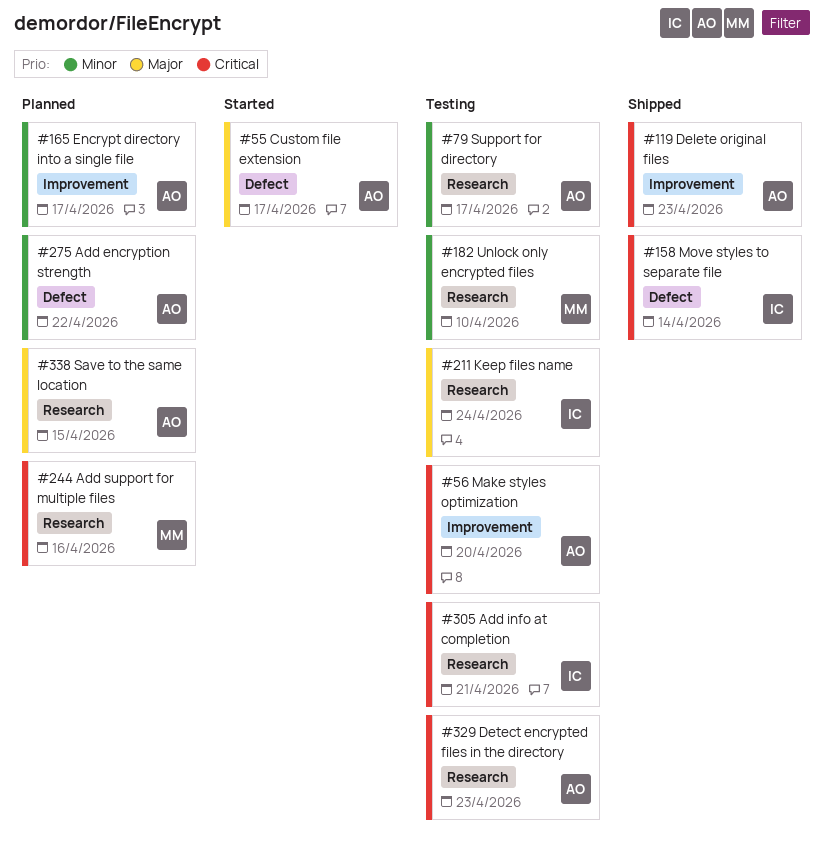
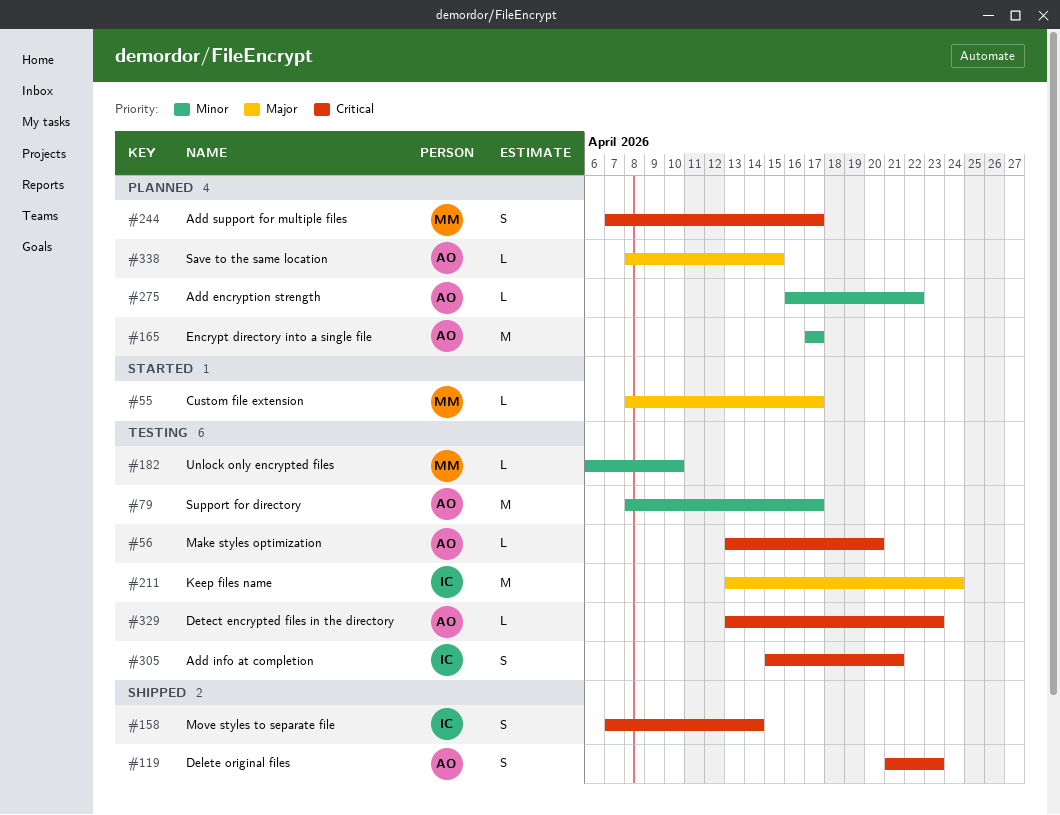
#55, owner: AO -> MM
#244, due: Apr 16 -> Apr 17

